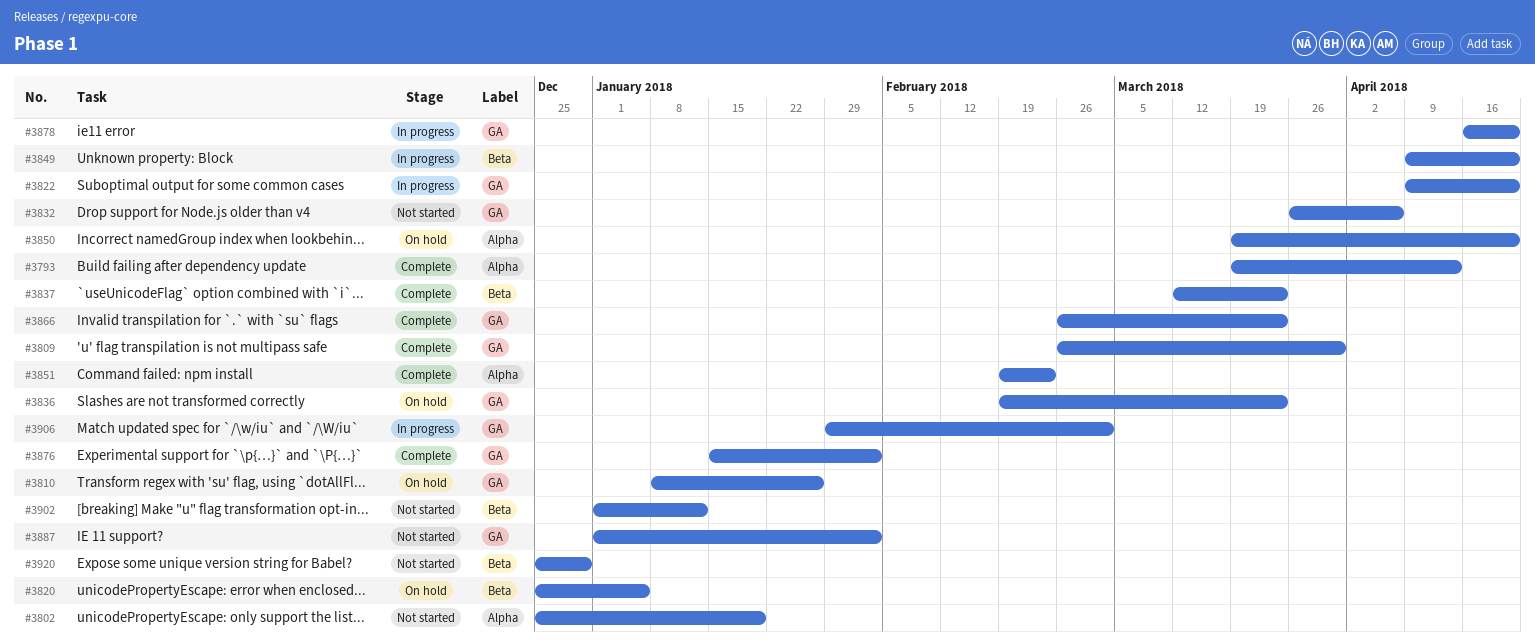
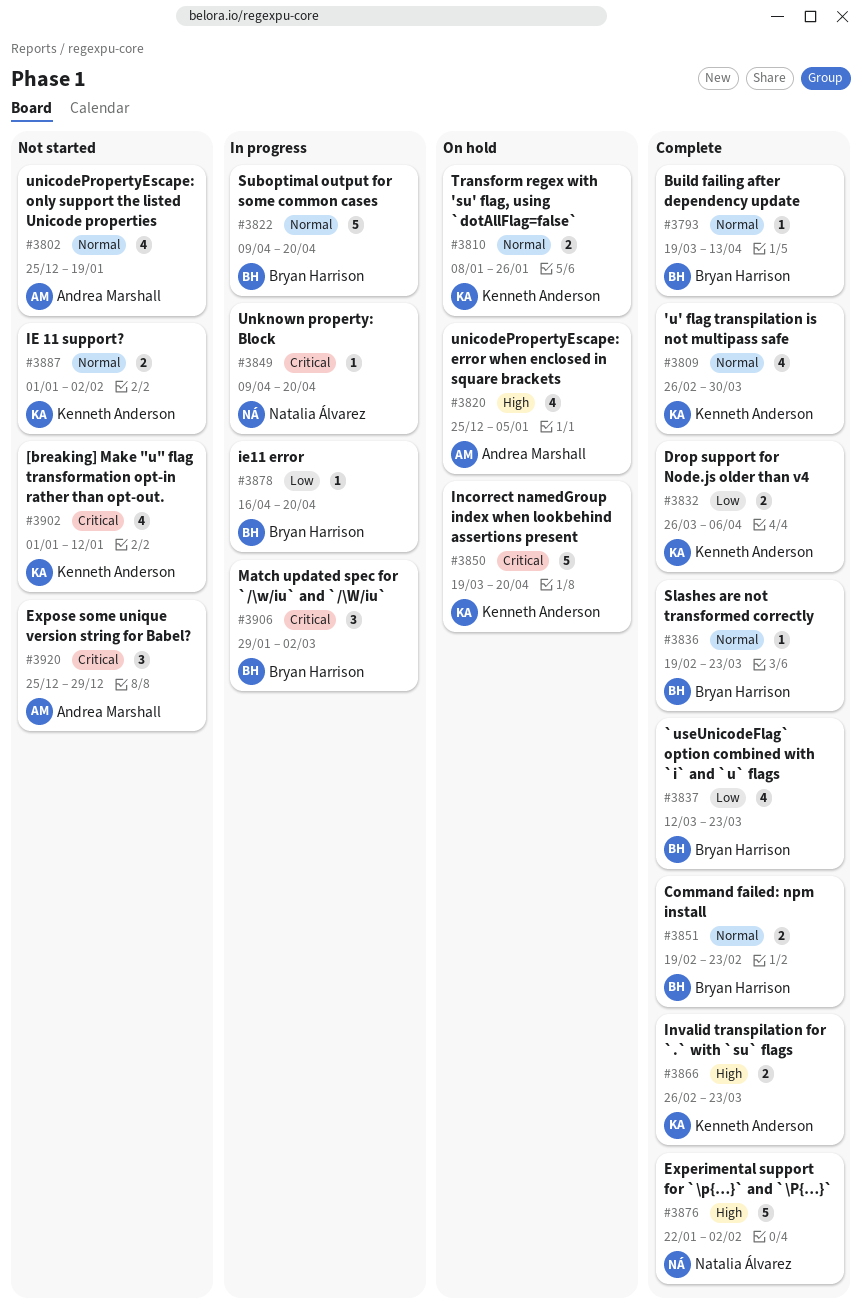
#3832, status: Not started -> Complete
#3836, status: On hold -> Complete
#3876, start: Jan 15 -> Jan 22

